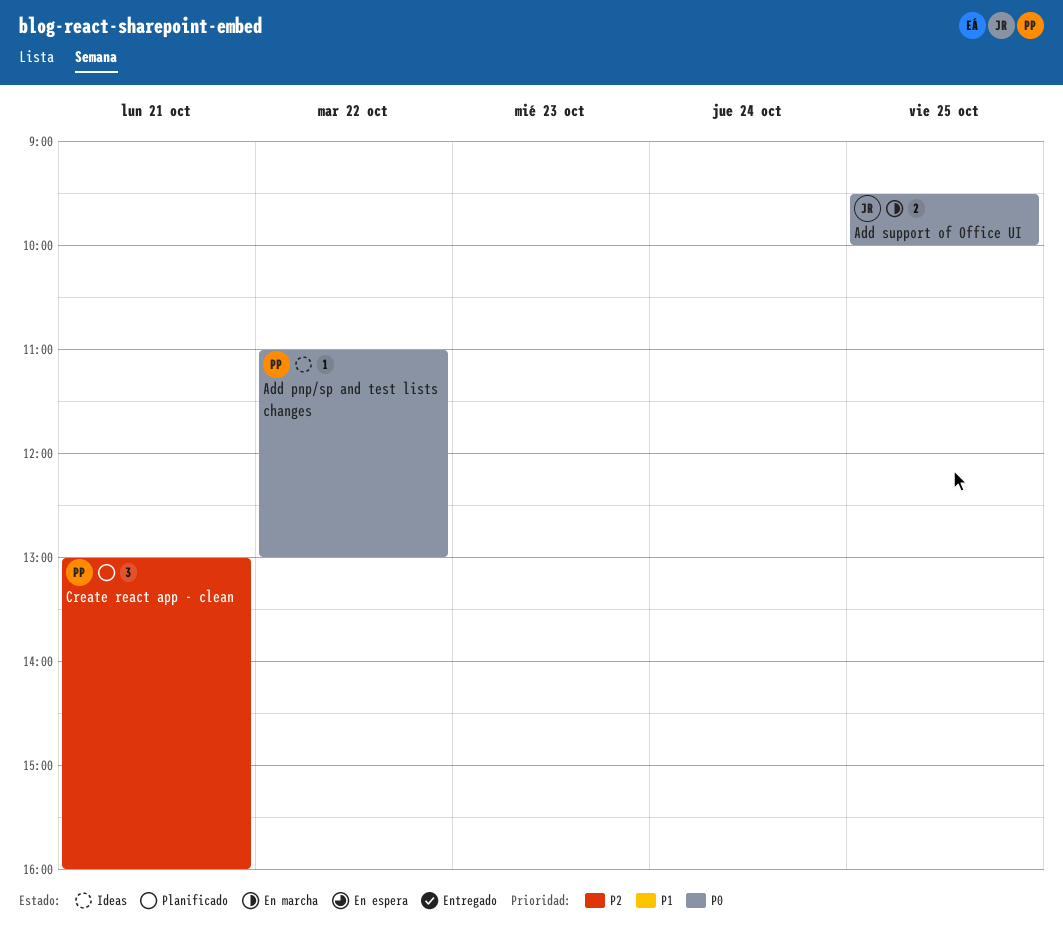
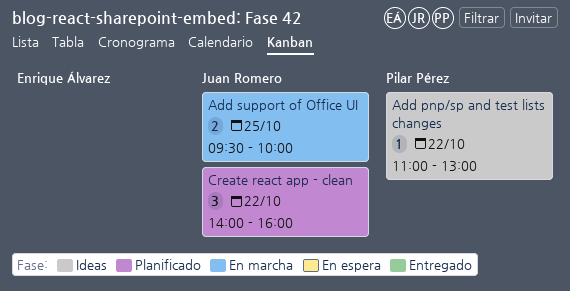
Create react app - clean, owner: Pilar Pérez -> Juan Romero
Create react app - clean, day: Oct 21 -> Oct 22
Create react app - clean, begins: 13:00 -> 14:00

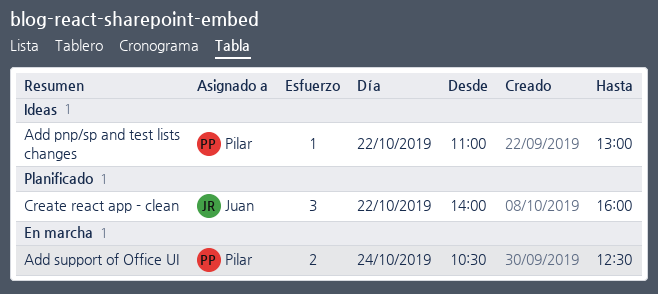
Add support of Office UI, owner: Juan Romero -> Pilar Pérez
Add support of Office UI, day: Oct 25 -> Oct 24
Add support of Office UI, begins: 09:30 -> 10:30
Add support of Office UI, ends: 10:00 -> 12:30

